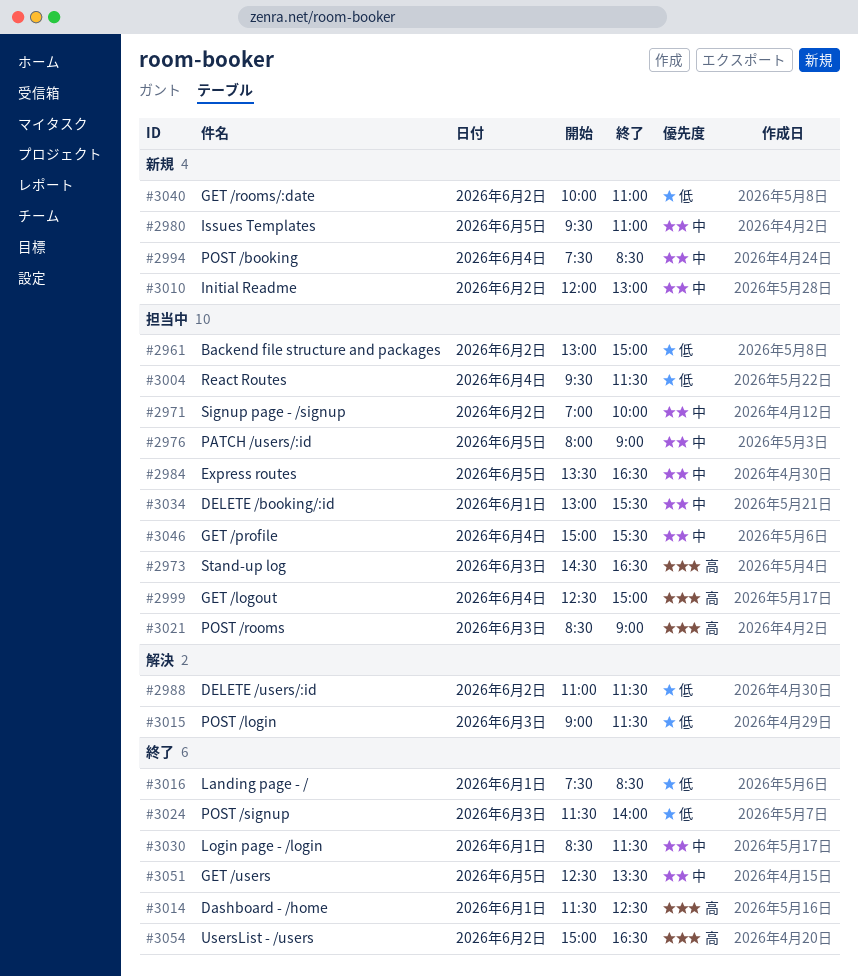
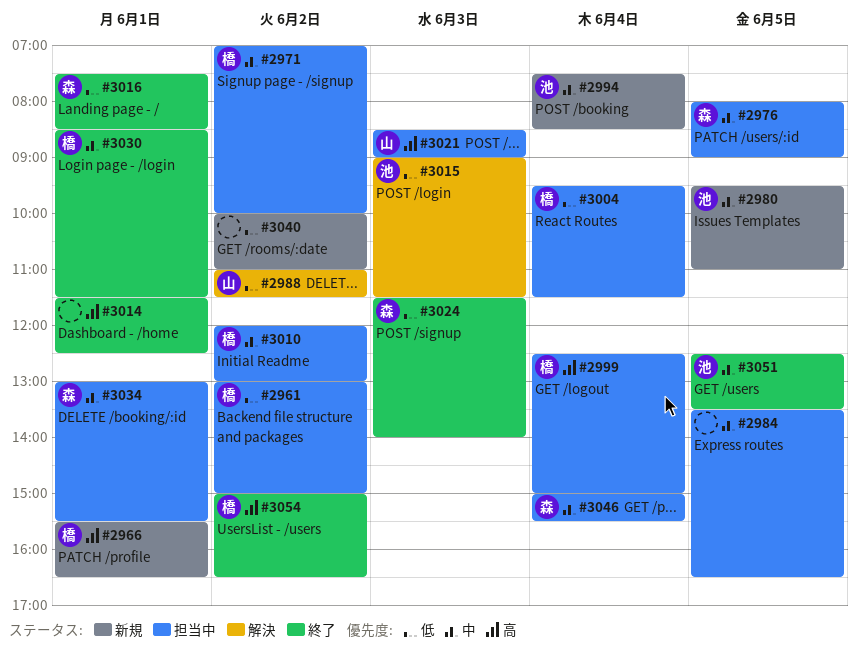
#2966: none -> present
#2973: present -> none
#3010, status: 新規 -> 担当中

